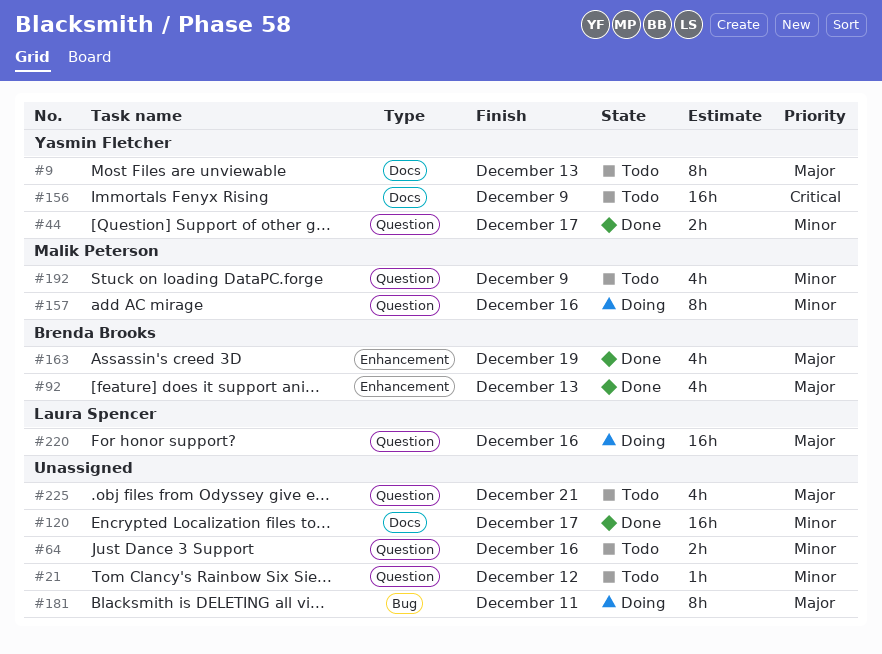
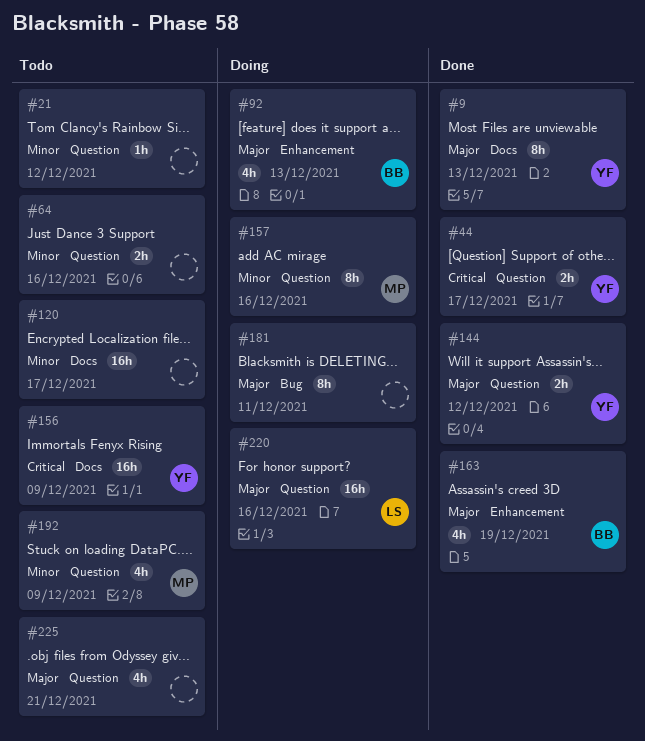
#9, status: Todo -> Done
#44, priority: Minor -> Critical
#92, status: Done -> Doing
#120, status: Done -> Todo
#144: none -> present

